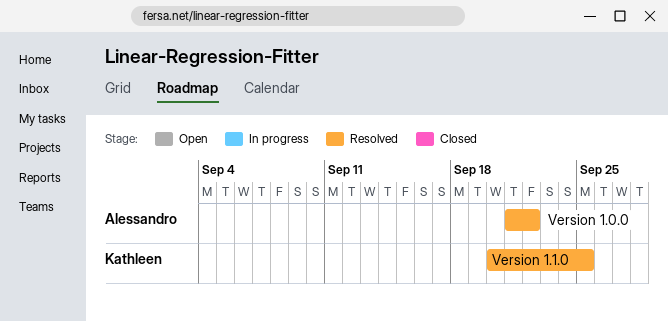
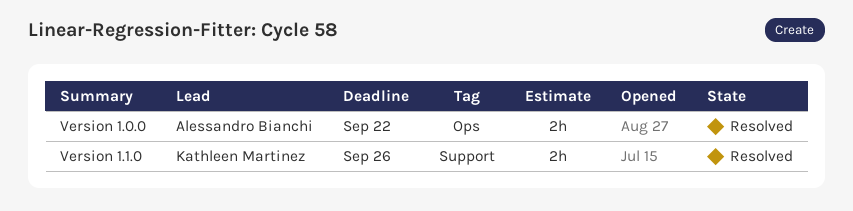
Version 1.1.0, due: Sep 25 -> Sep 26

